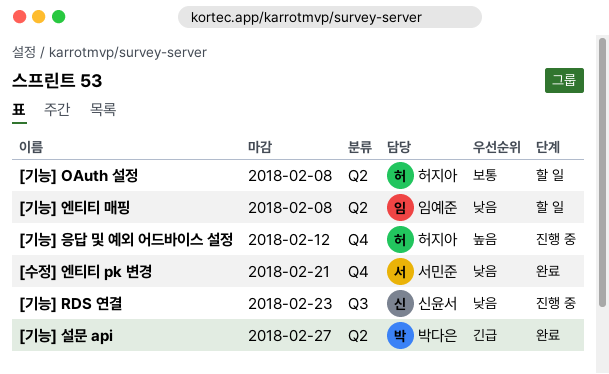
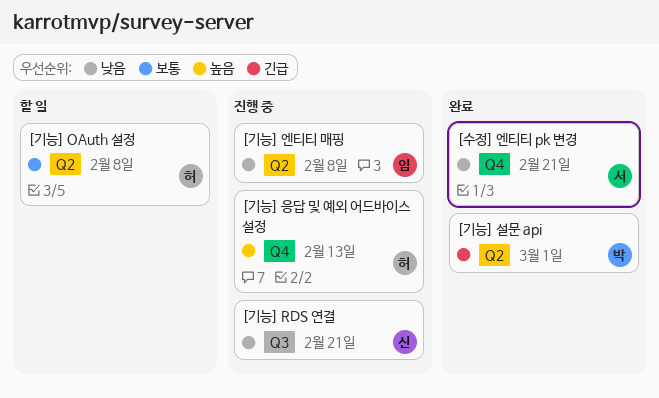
[기능] RDS 연결, due: Feb 23 -> Feb 21
[기능] 설문 api, due: Feb 27 -> Mar 1
[기능] 엔티티 매핑, status: 할 일 -> 진행 중
[기능] 응답 및 예외 어드바이스 설정, due: Feb 12 -> Feb 13

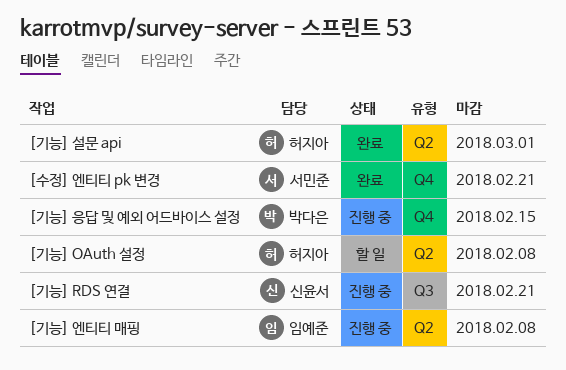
[기능] 설문 api, owner: 박다은 -> 허지아
[기능] 응답 및 예외 어드바이스 설정, owner: 허지아 -> 박다은
[기능] 응답 및 예외 어드바이스 설정, due: Feb 13 -> Feb 15

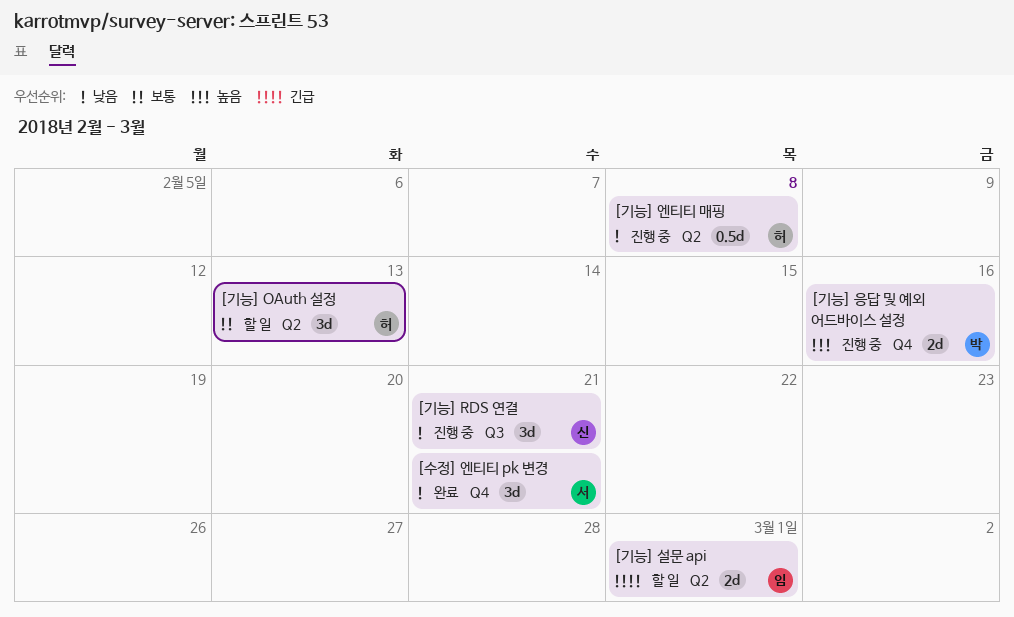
[기능] OAuth 설정, due: Feb 8 -> Feb 13
[기능] 설문 api, status: 완료 -> 할 일
[기능] 설문 api, owner: 허지아 -> 임예준
[기능] 엔티티 매핑, owner: 임예준 -> 허지아
[기능] 응답 및 예외 어드바이스 설정, due: Feb 15 -> Feb 16

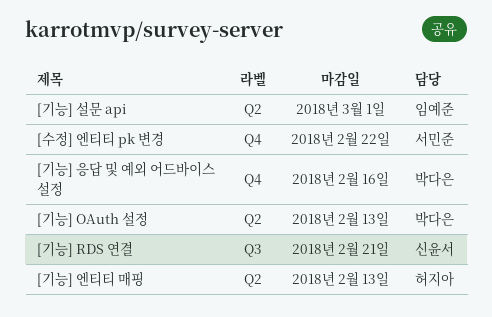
[기능] OAuth 설정, owner: 허지아 -> 박다은
[기능] 엔티티 매핑, due: Feb 8 -> Feb 13
[수정] 엔티티 pk 변경, due: Feb 21 -> Feb 22

